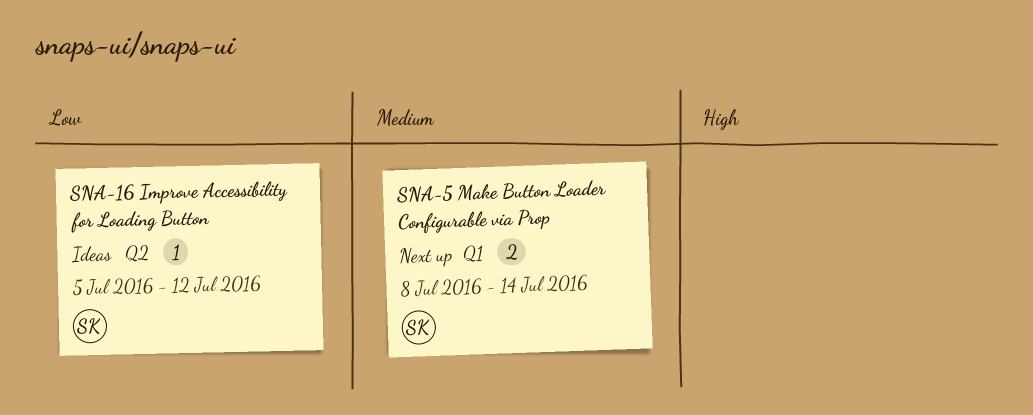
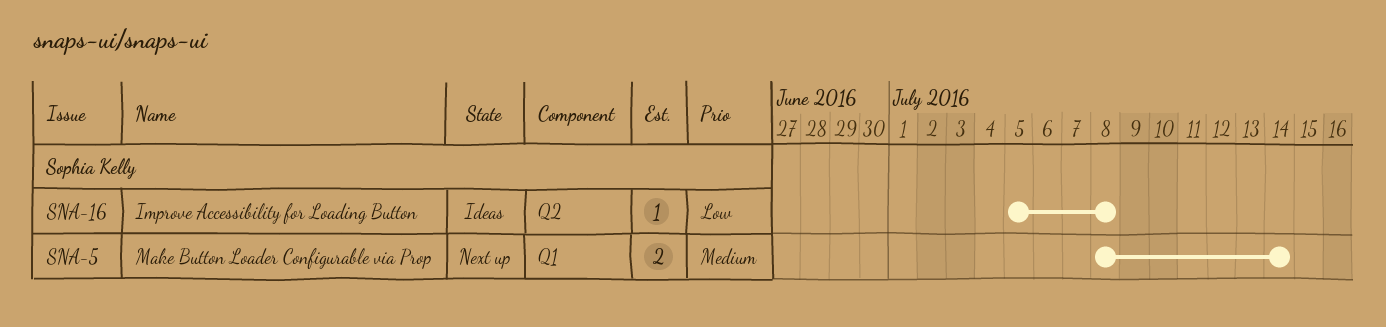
SNA-16, due: Jul 12 -> Jul 8

